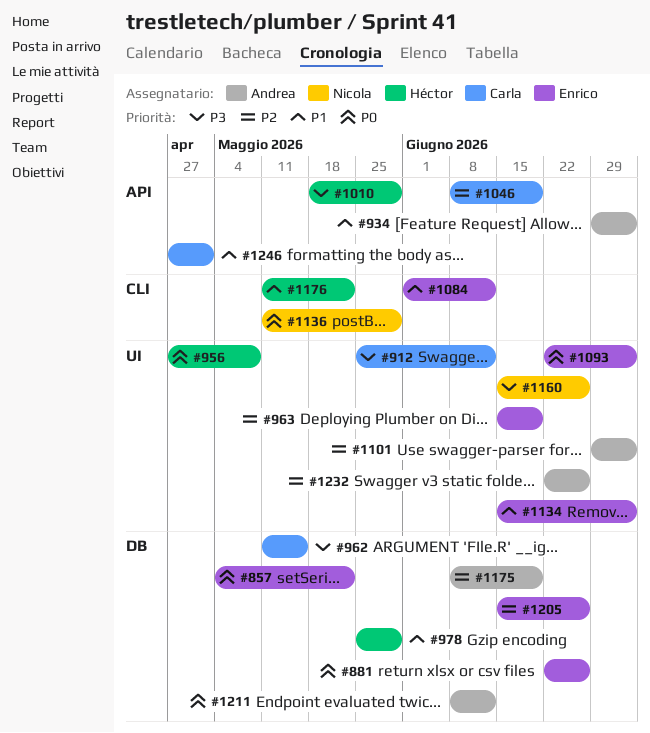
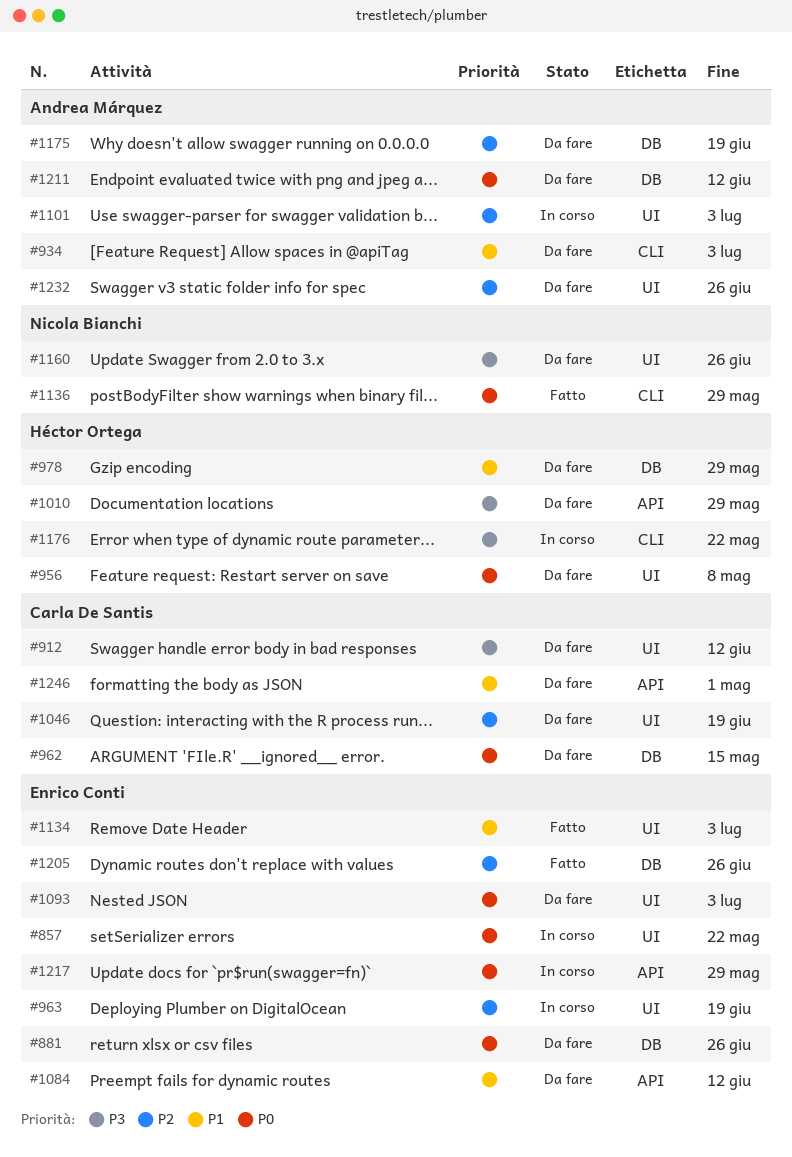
#857, label: DB -> UI
#934, label: API -> CLI
#962, priority: P3 -> P0
#1046, label: API -> UI
#1084, label: CLI -> API
#1176, priority: P1 -> P3
#1217: none -> present

